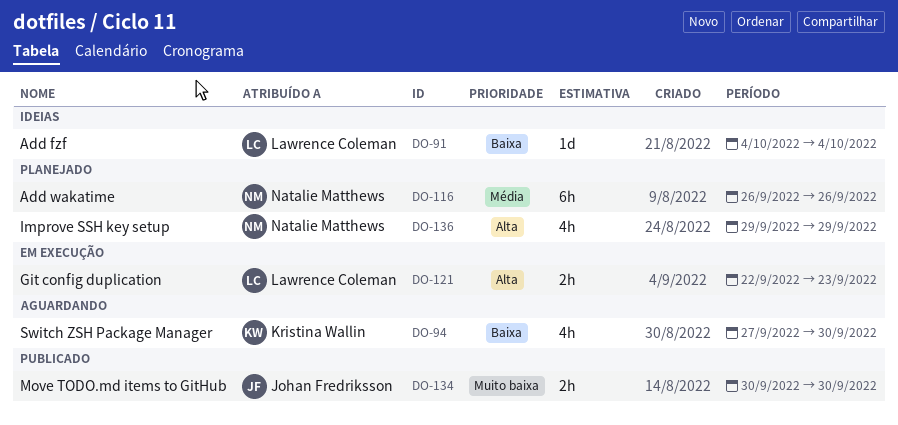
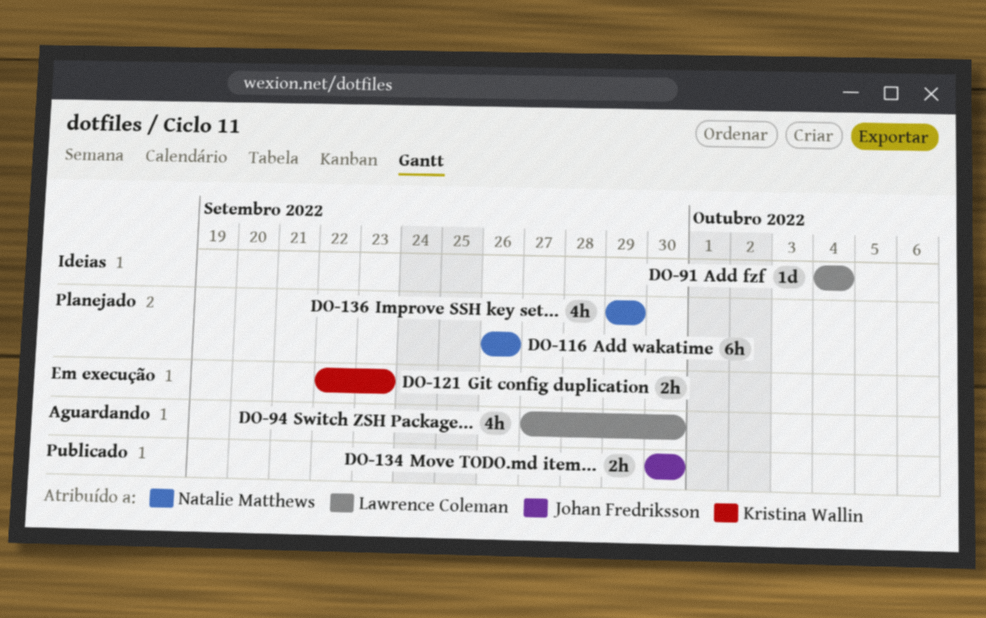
DO-94, owner: Kristina Wallin -> Lawrence Coleman
DO-121, owner: Lawrence Coleman -> Kristina Wallin

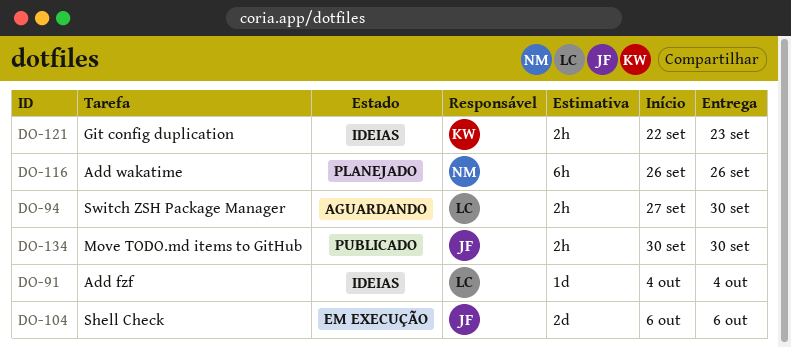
DO-94, estimate: 4h -> 2h
DO-104: none -> present
DO-121, status: Em execução -> Ideias
DO-136: present -> none

